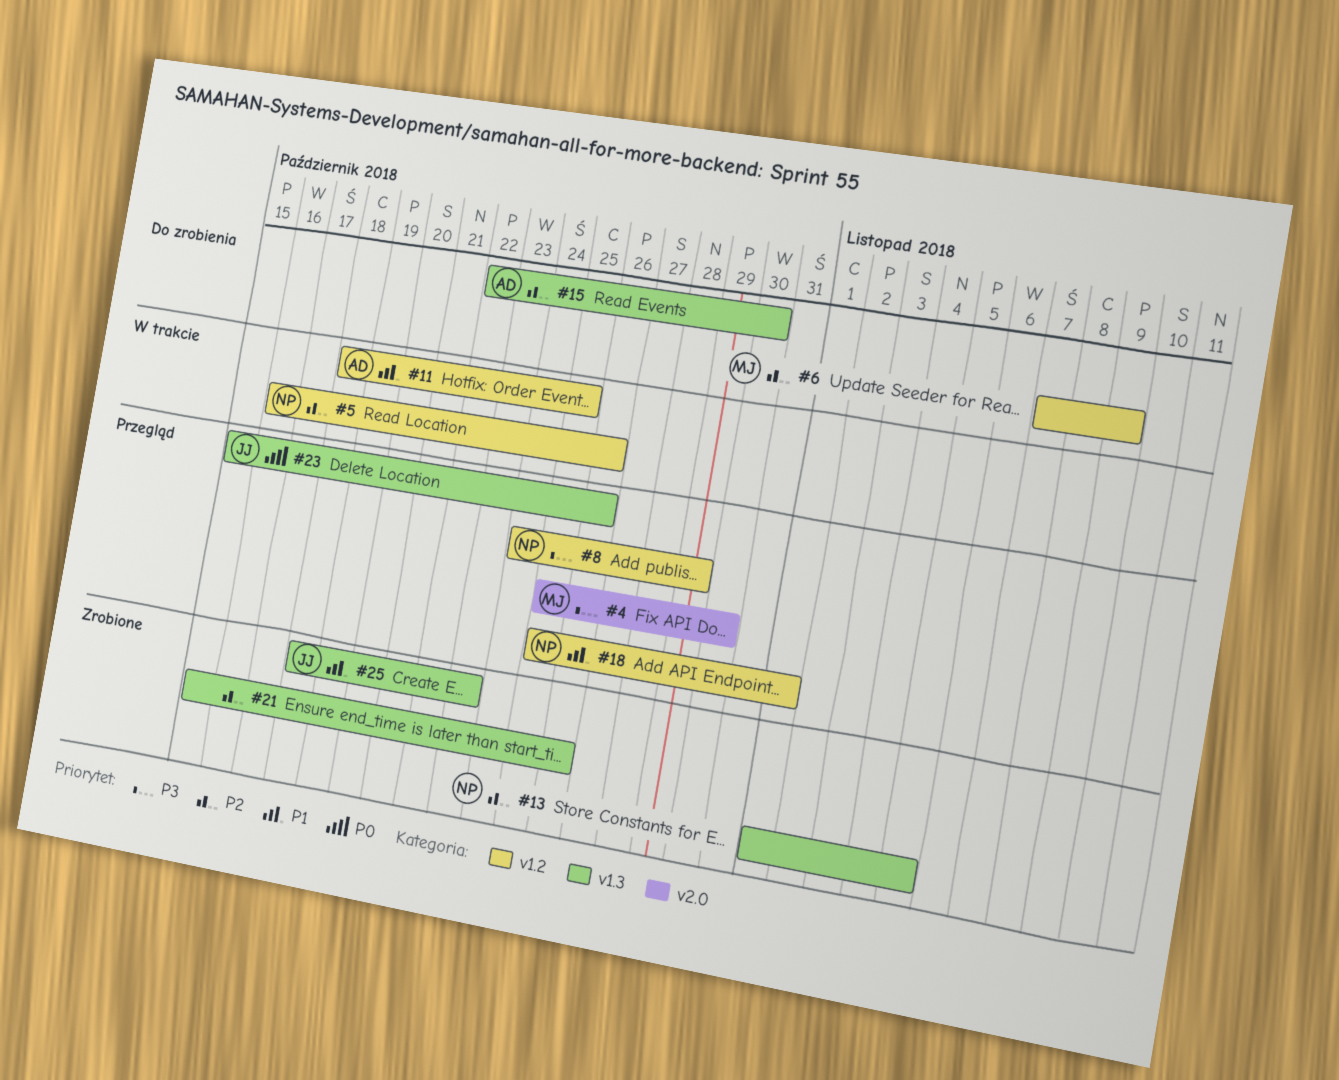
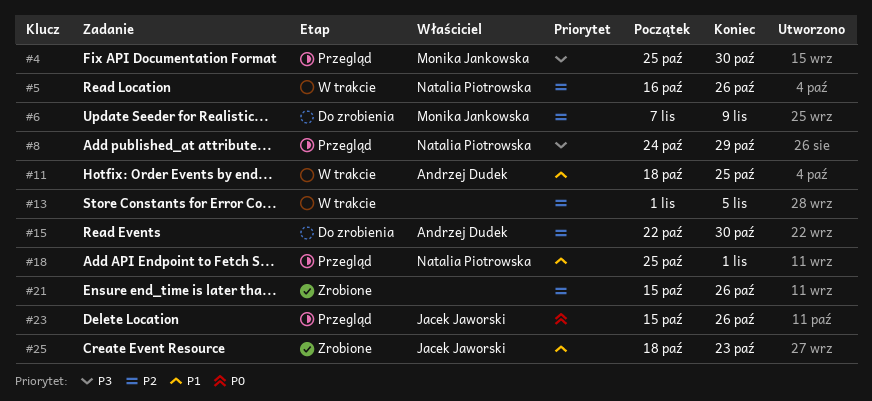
#13, status: Zrobione -> W trakcie
#13, owner: Natalia Piotrowska -> none

